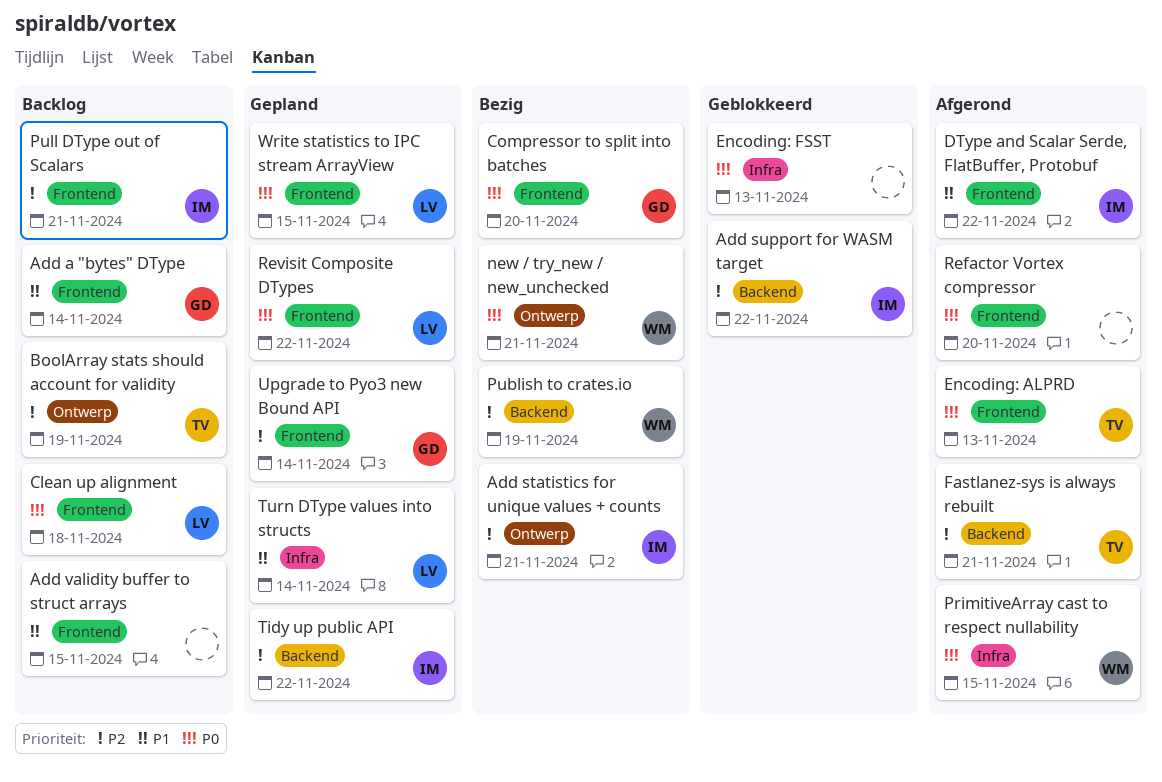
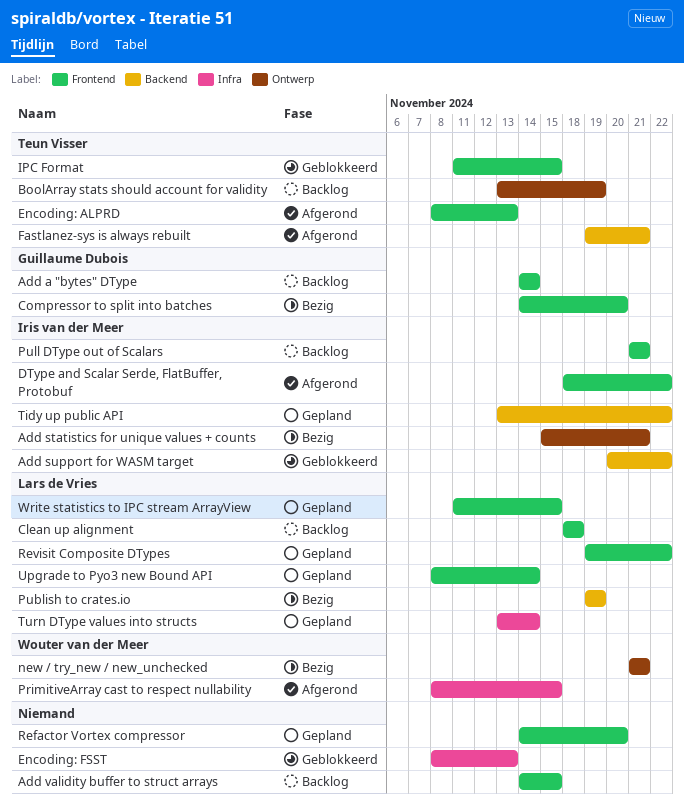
IPC Format: none -> present
Publish to crates.io, owner: Wouter van der Meer -> Lars de Vries
Refactor Vortex compressor, status: Afgerond -> Gepland
Upgrade to Pyo3 new Bound API, owner: Guillaume Dubois -> Lars de Vries

